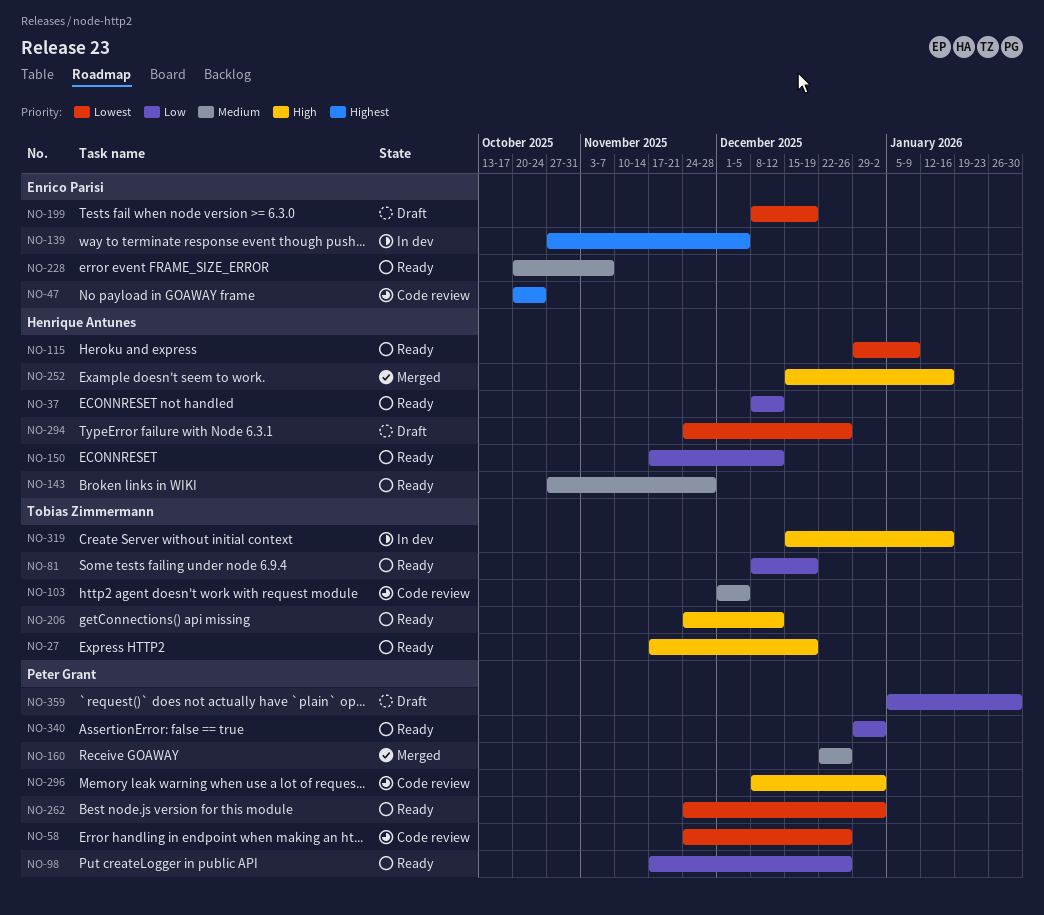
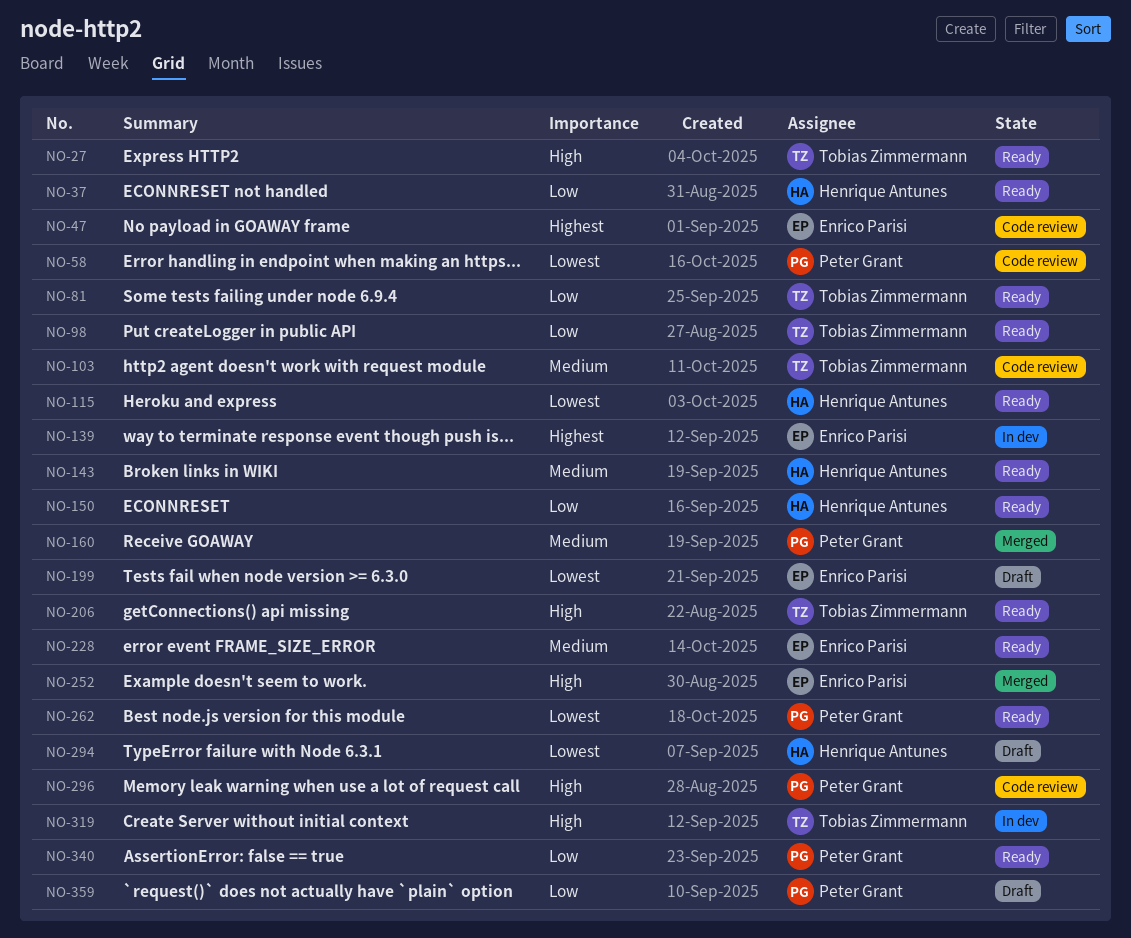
NO-98, owner: Peter Grant -> Tobias Zimmermann
NO-252, owner: Henrique Antunes -> Enrico Parisi

